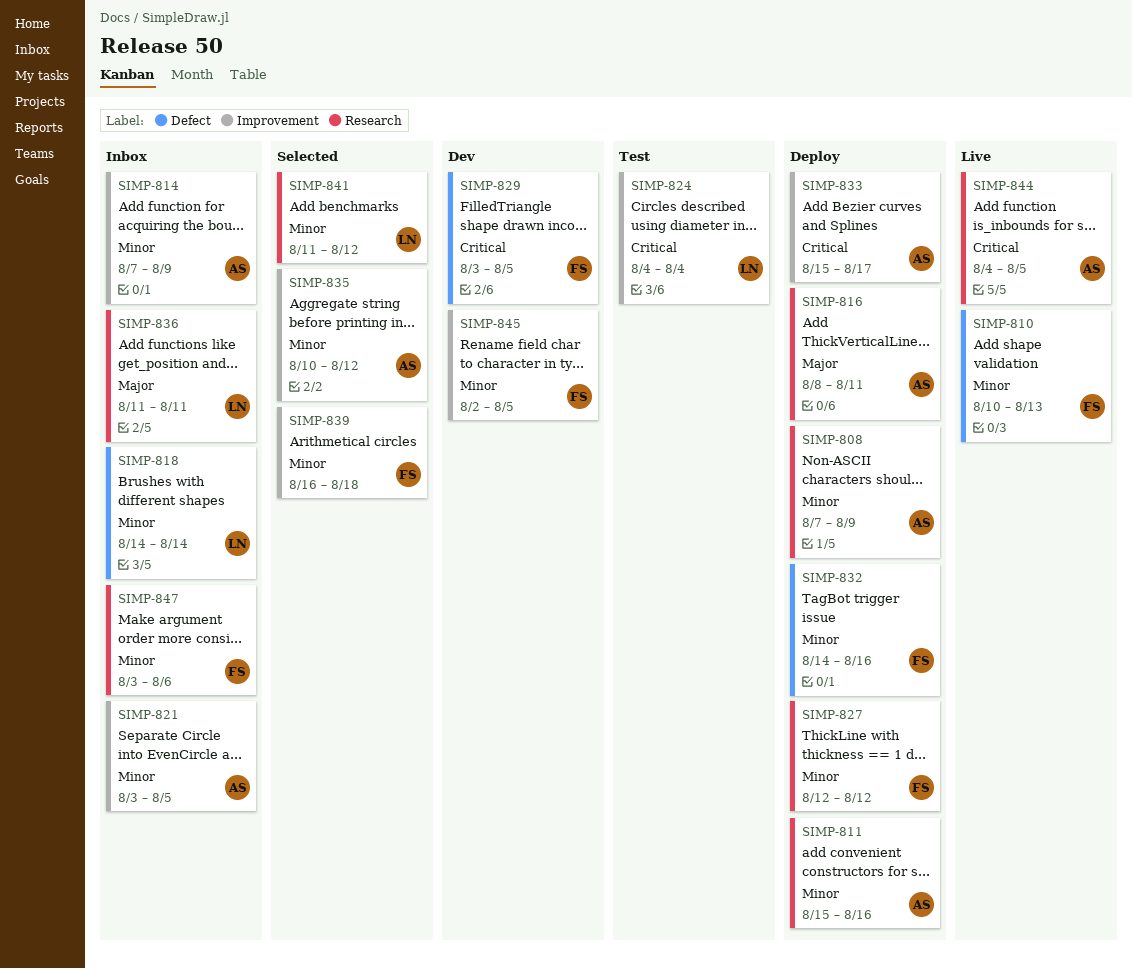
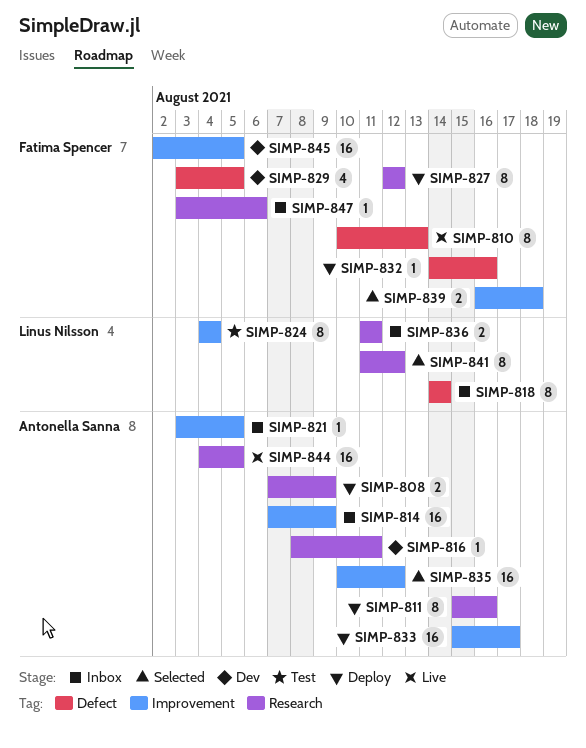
SIMP-816, status: Deploy -> Dev

